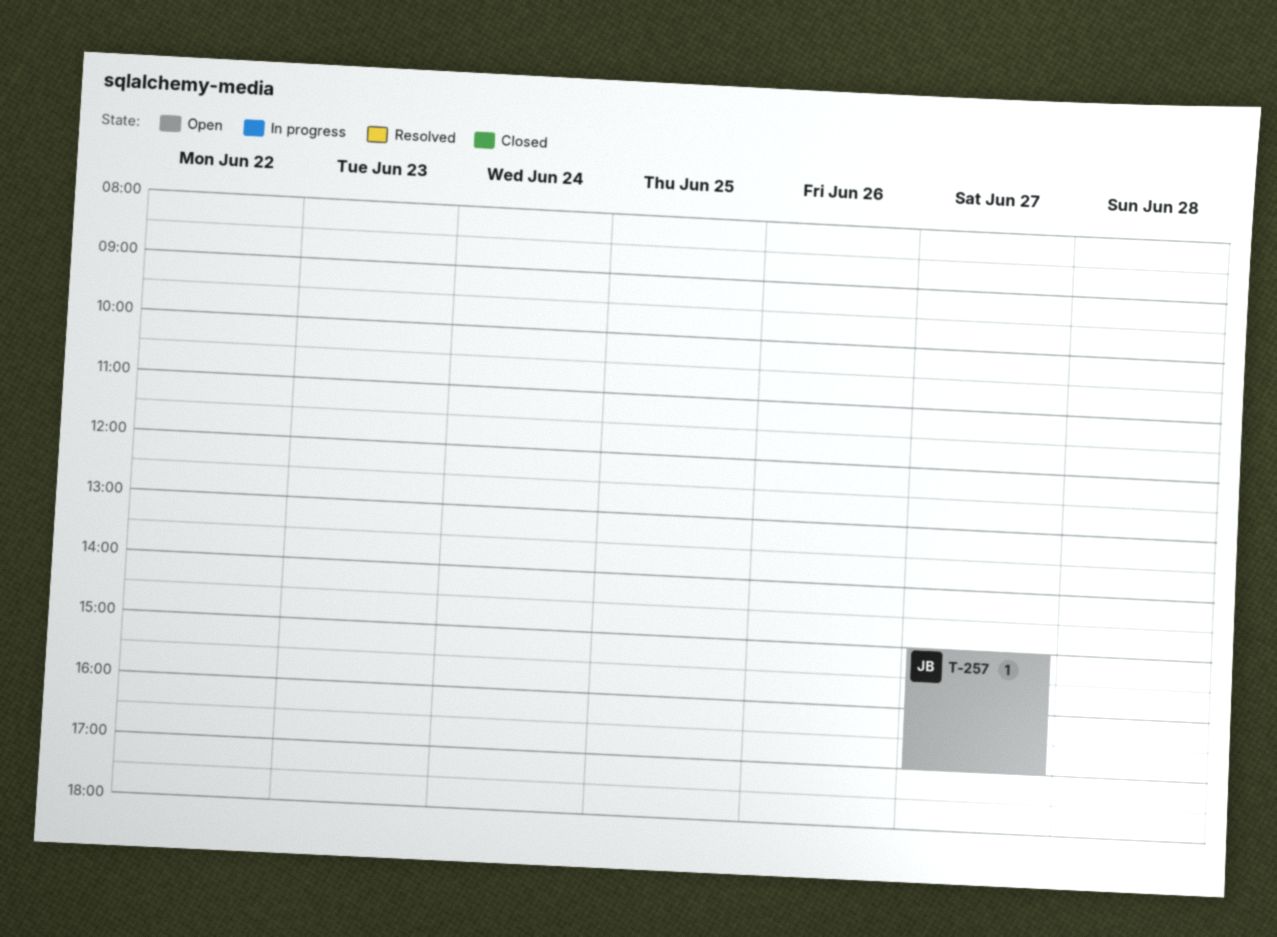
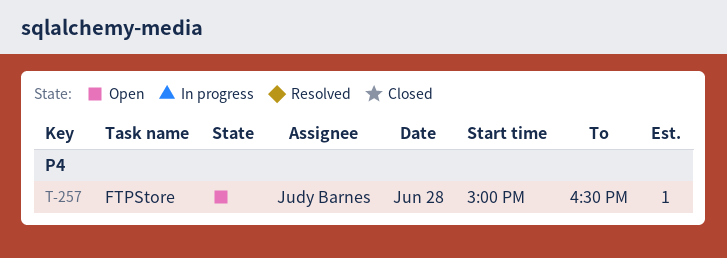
T-257, day: Jun 27 -> Jun 28
T-257, ends: 17:00 -> 16:30

